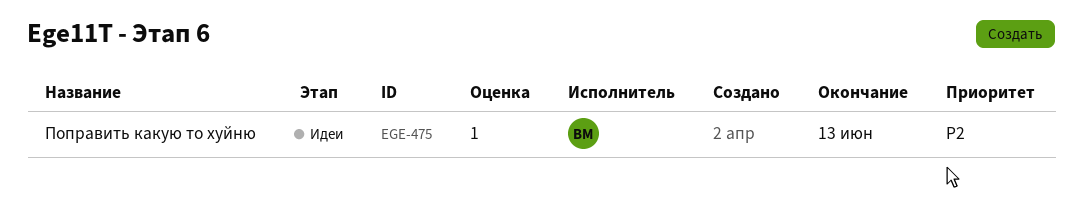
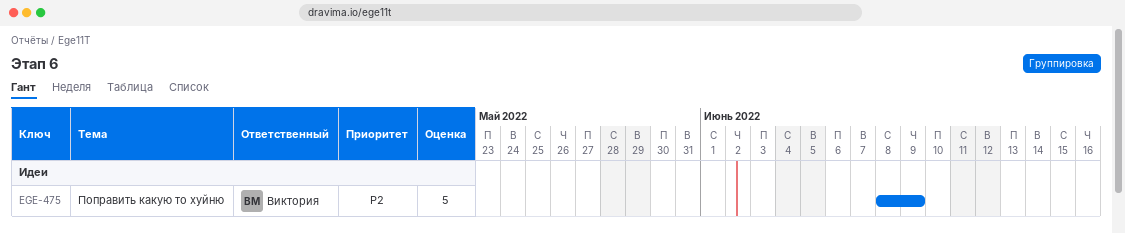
EGE-475, estimate: 1 -> 5
EGE-475, due: Jun 13 -> Jun 9

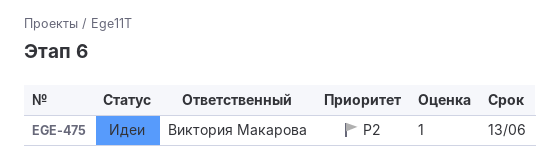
EGE-475, estimate: 5 -> 1
EGE-475, due: Jun 9 -> Jun 13

